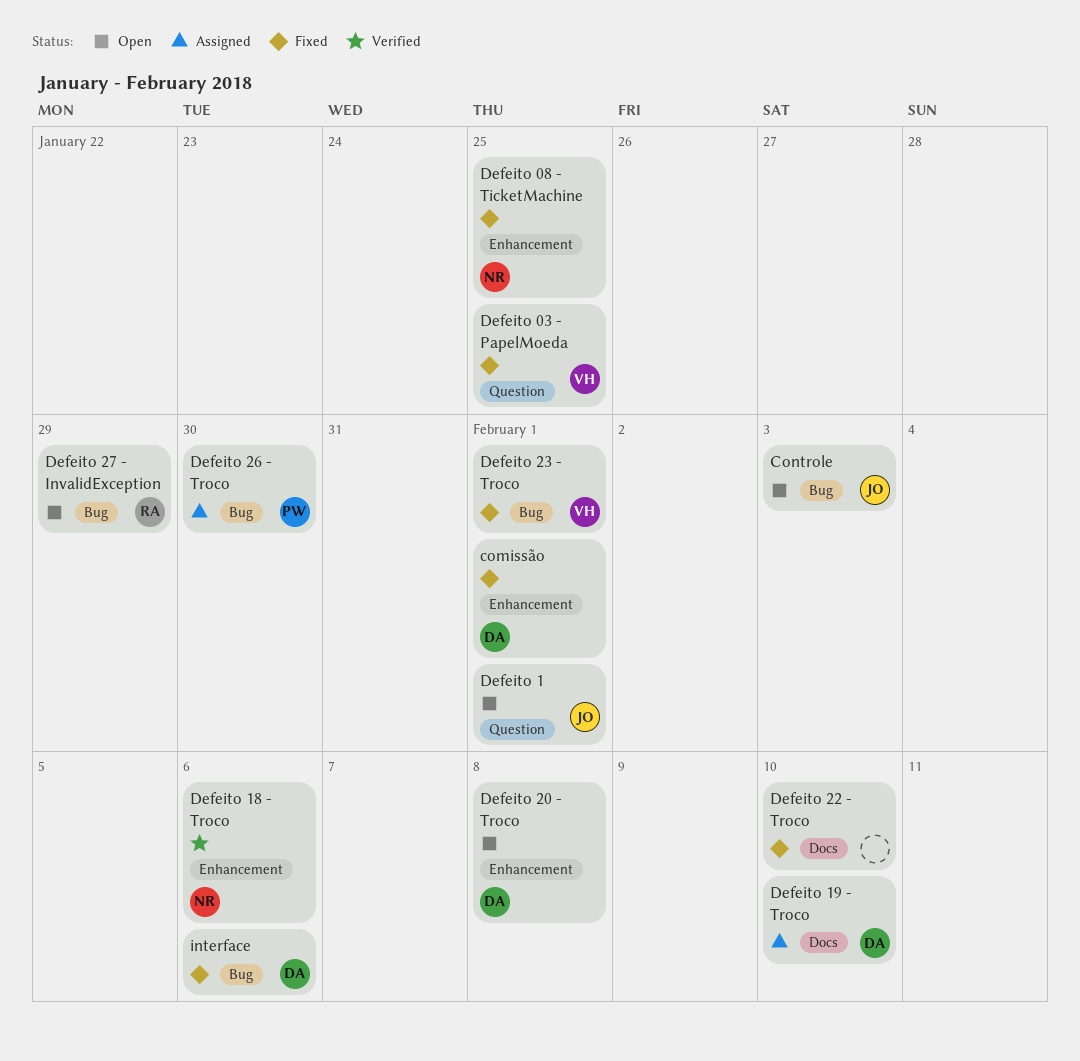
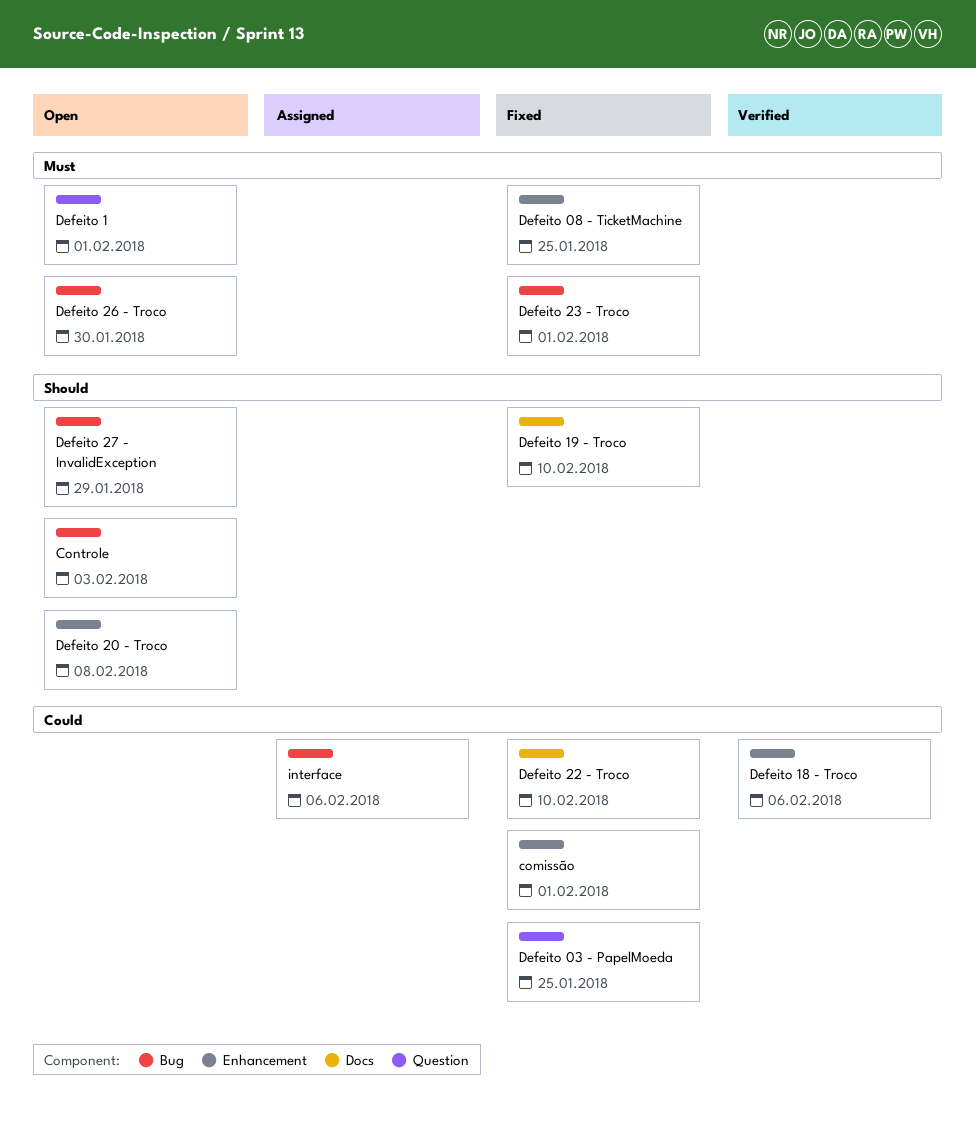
Defeito 19 - Troco, status: Assigned -> Fixed
Defeito 26 - Troco, status: Assigned -> Open
interface, status: Fixed -> Assigned

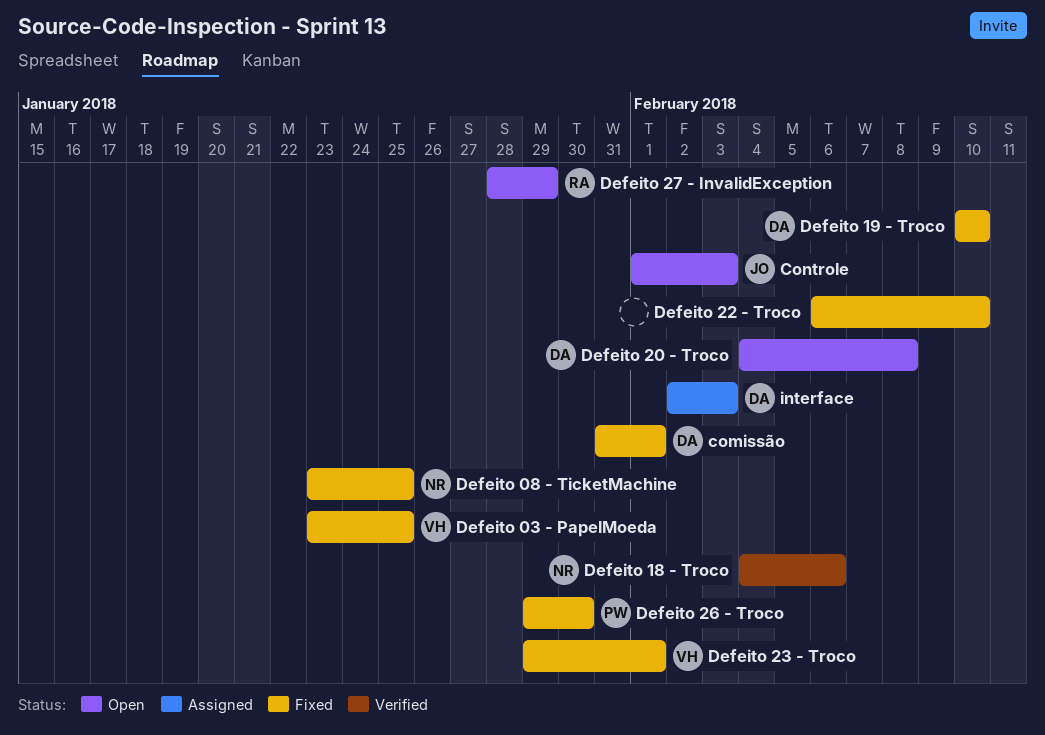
Defeito 1: present -> none
Defeito 26 - Troco, status: Open -> Fixed
interface, due: Feb 6 -> Feb 3

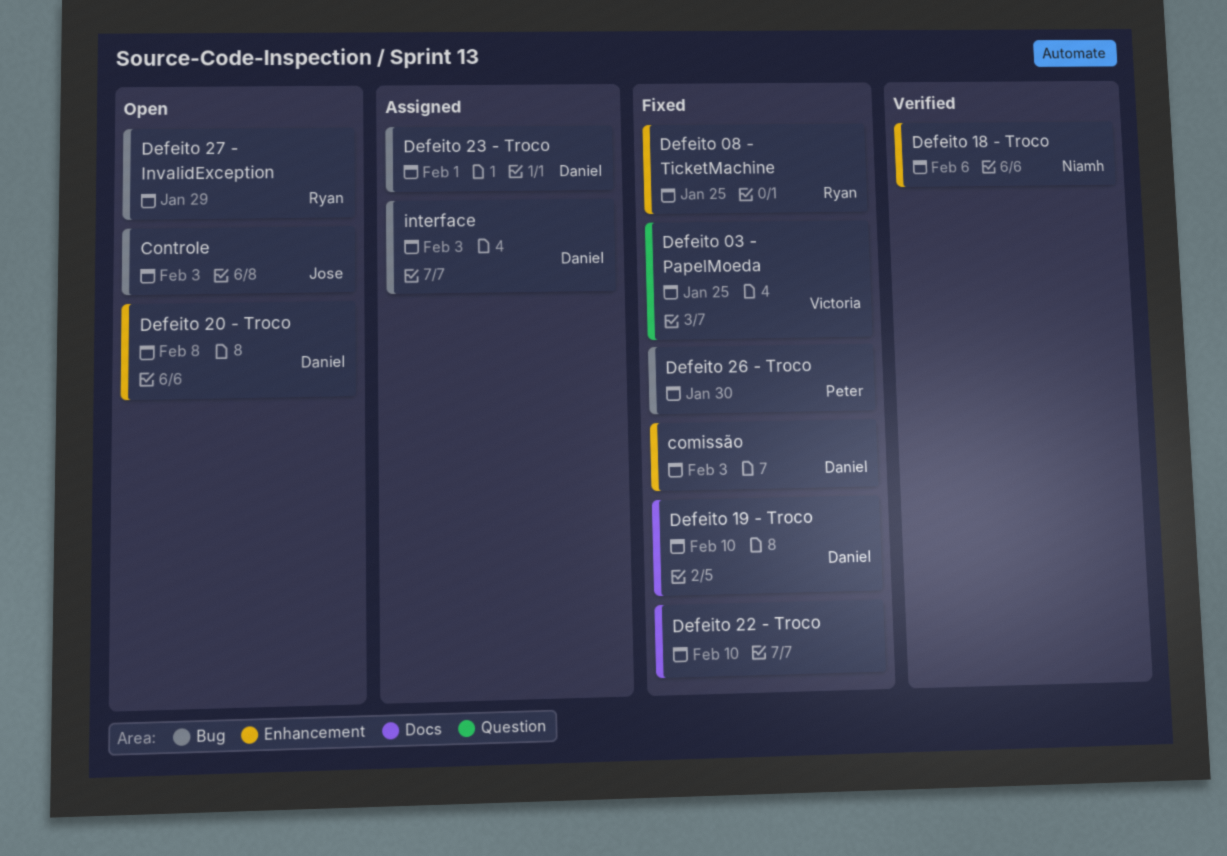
comissão, due: Feb 1 -> Feb 3
Defeito 08 - TicketMachine, owner: Niamh -> Ryan
Defeito 23 - Troco, status: Fixed -> Assigned
Defeito 23 - Troco, owner: Victoria -> Daniel

